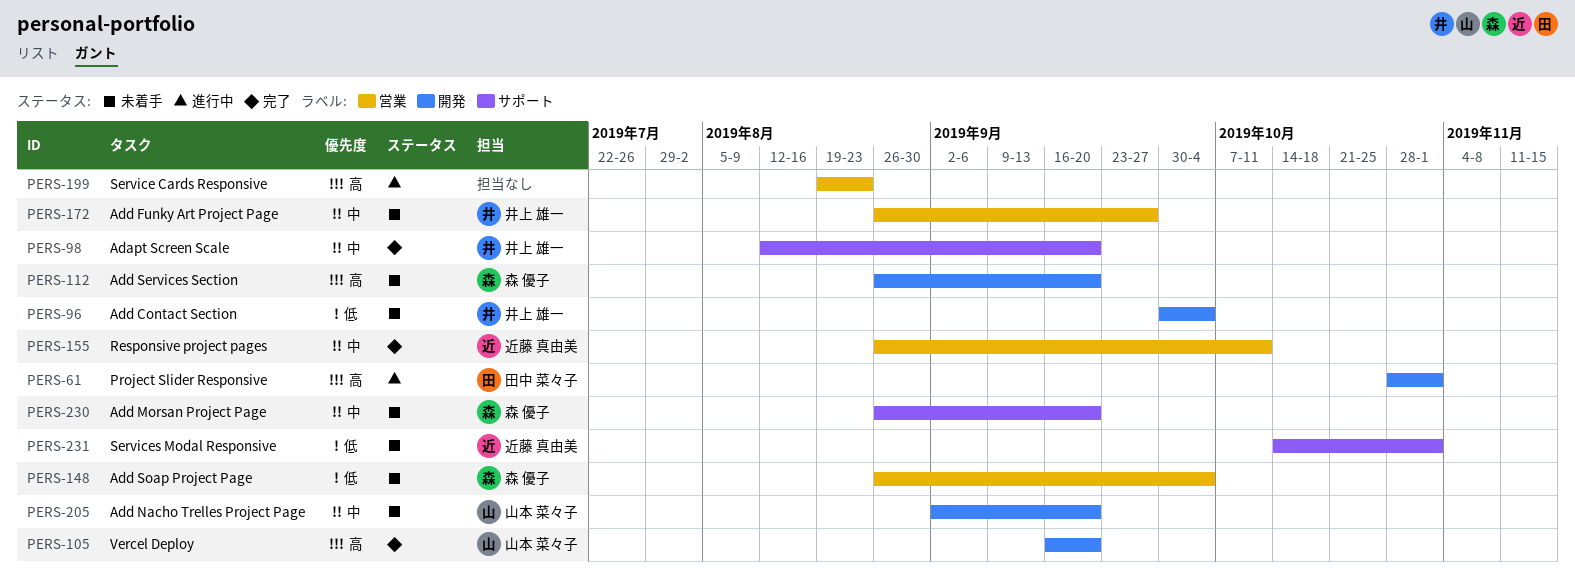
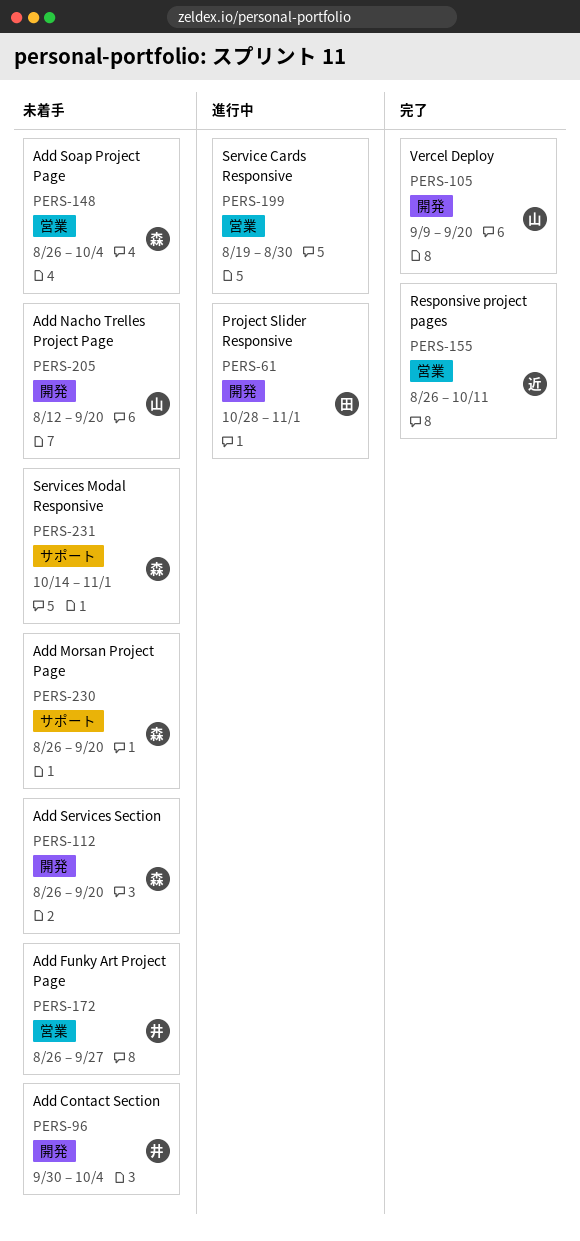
PERS-98: present -> none
PERS-105, start: Sep 16 -> Sep 9
PERS-199, due: Aug 23 -> Aug 30
PERS-205, start: Sep 2 -> Aug 12
PERS-231, owner: 近藤 真由美 -> 森 優子

